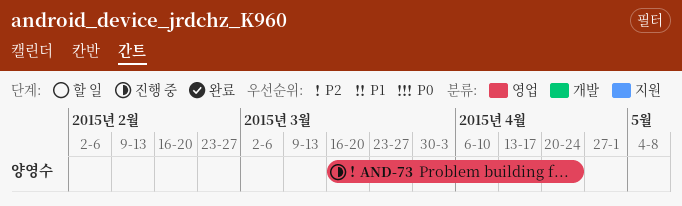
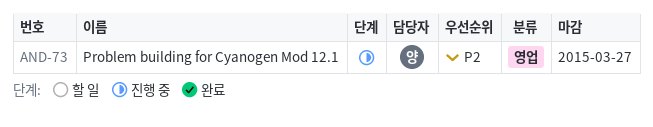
AND-73, due: Apr 24 -> Mar 27

